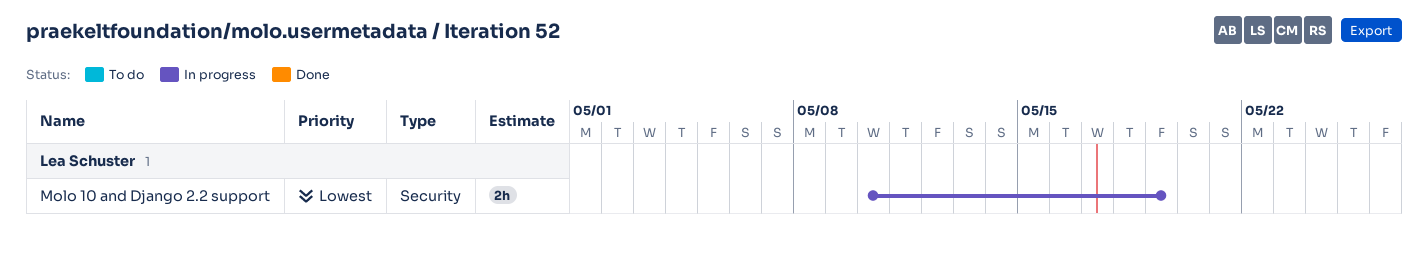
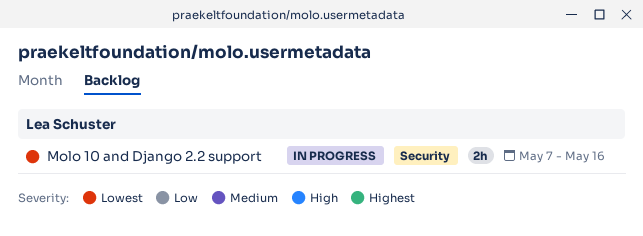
Molo 10 and Django 2.2 support, start: May 10 -> May 7
Molo 10 and Django 2.2 support, due: May 19 -> May 16

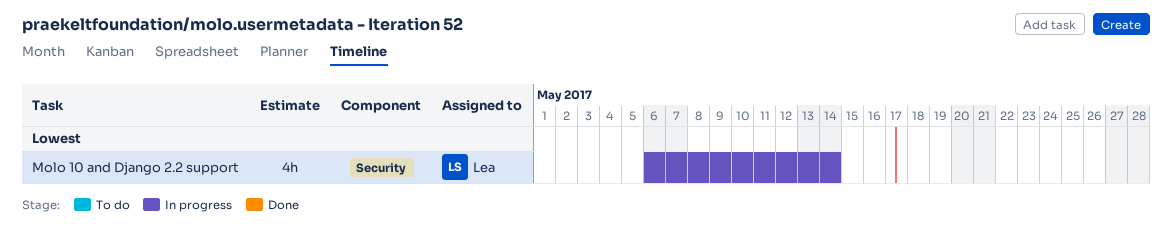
Molo 10 and Django 2.2 support, estimate: 2h -> 4h
Molo 10 and Django 2.2 support, start: May 7 -> May 6
Molo 10 and Django 2.2 support, due: May 16 -> May 14

